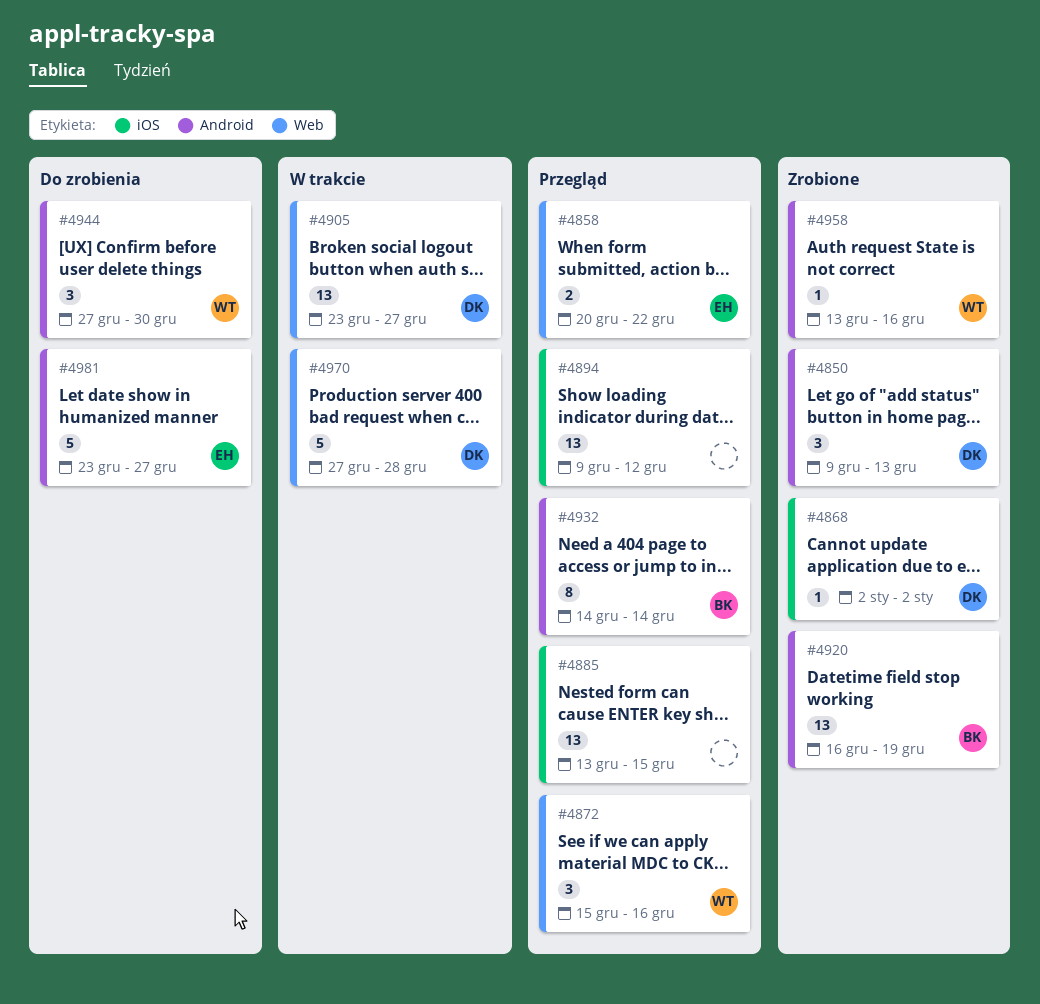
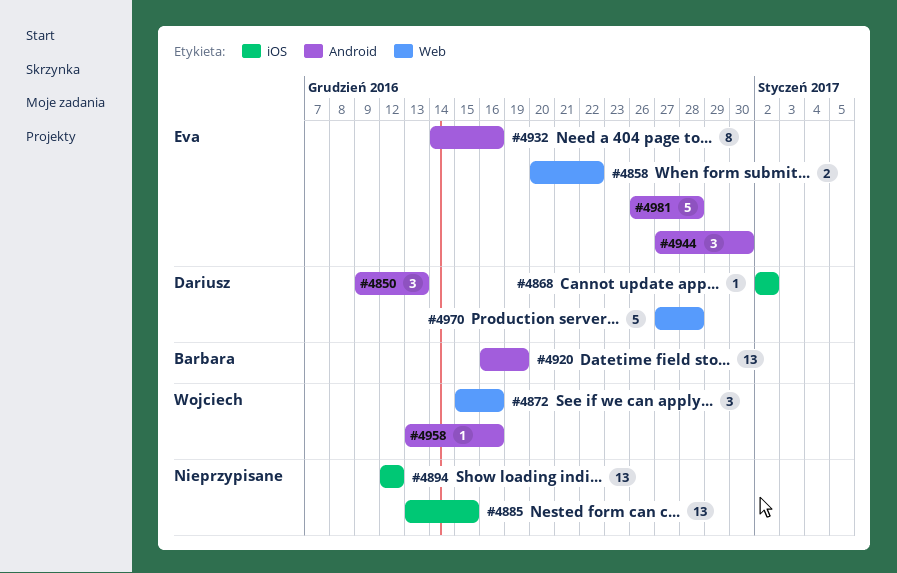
#4894, start: Dec 9 -> Dec 12
#4905: present -> none
#4932, owner: Barbara -> Eva
#4932, due: Dec 14 -> Dec 16
#4944, owner: Wojciech -> Eva
#4981, start: Dec 23 -> Dec 26
#4981, due: Dec 27 -> Dec 28

